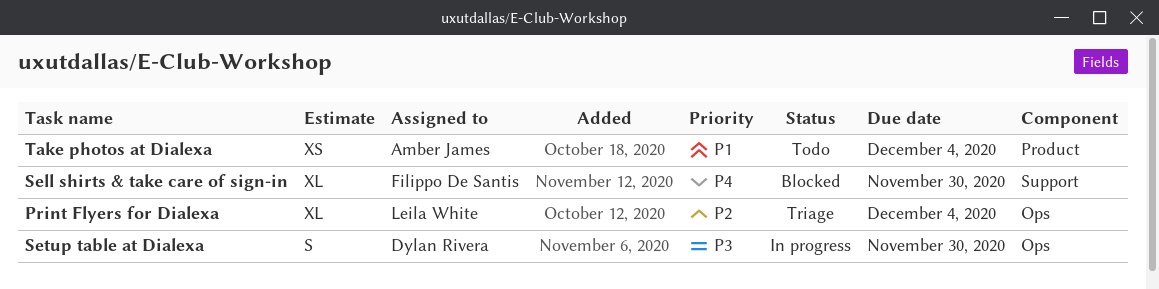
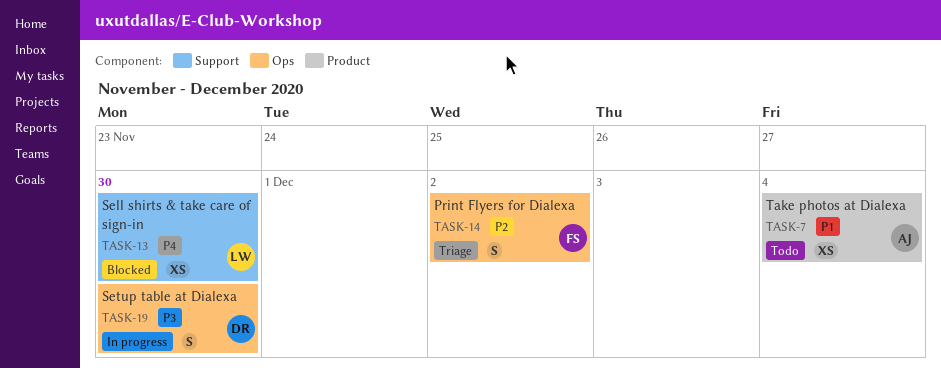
Print Flyers for Dialexa, owner: Leila White -> Filippo De Santis
Print Flyers for Dialexa, estimate: XL -> S
Print Flyers for Dialexa, due: Dec 4 -> Dec 2
Sell shirts & take care of sign-in, owner: Filippo De Santis -> Leila White
Sell shirts & take care of sign-in, estimate: XL -> XS

